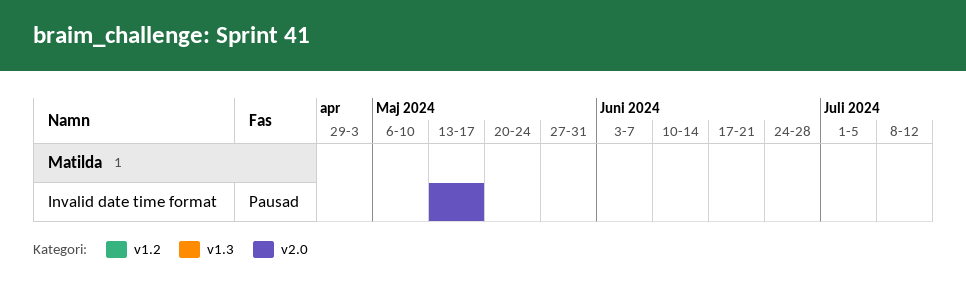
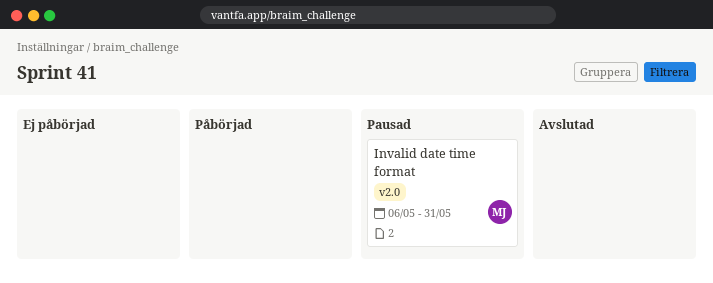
Invalid date time format, start: May 13 -> May 6
Invalid date time format, due: May 17 -> May 31

